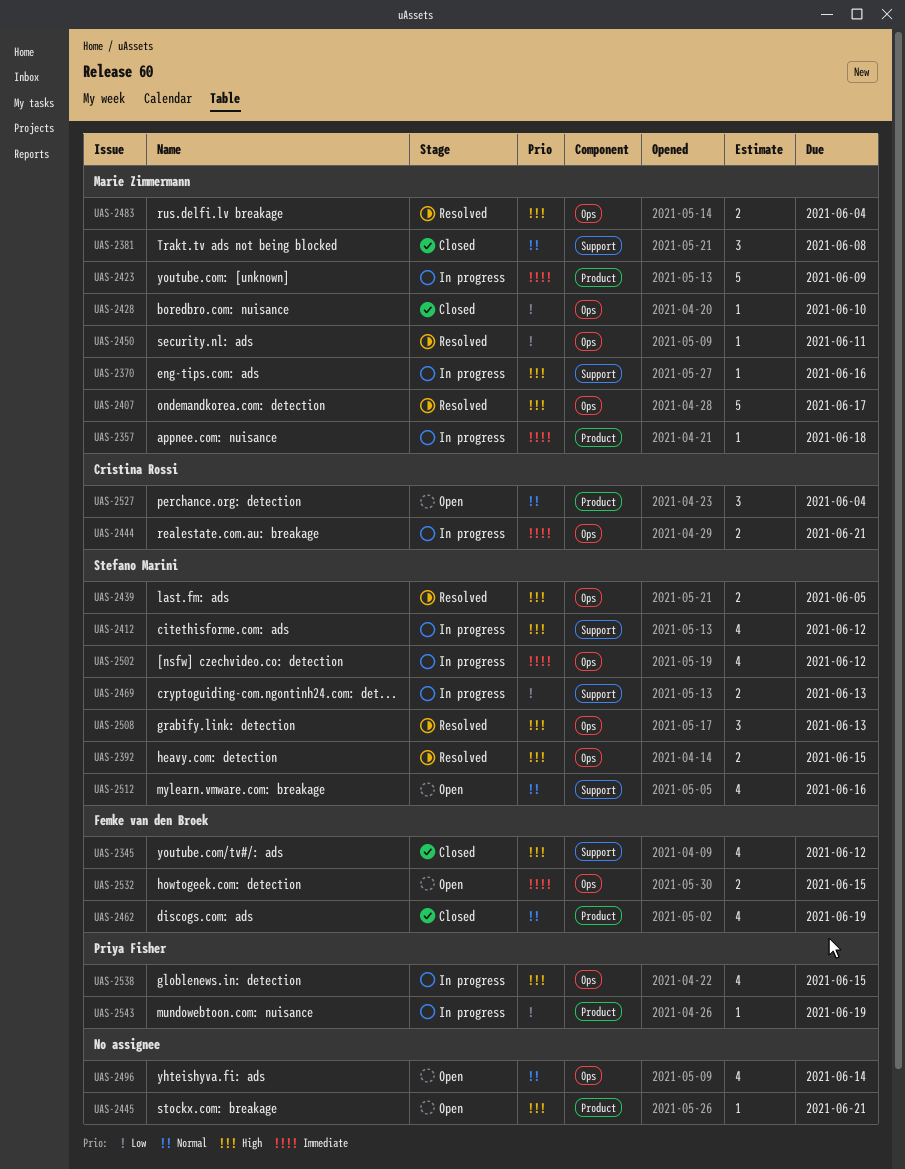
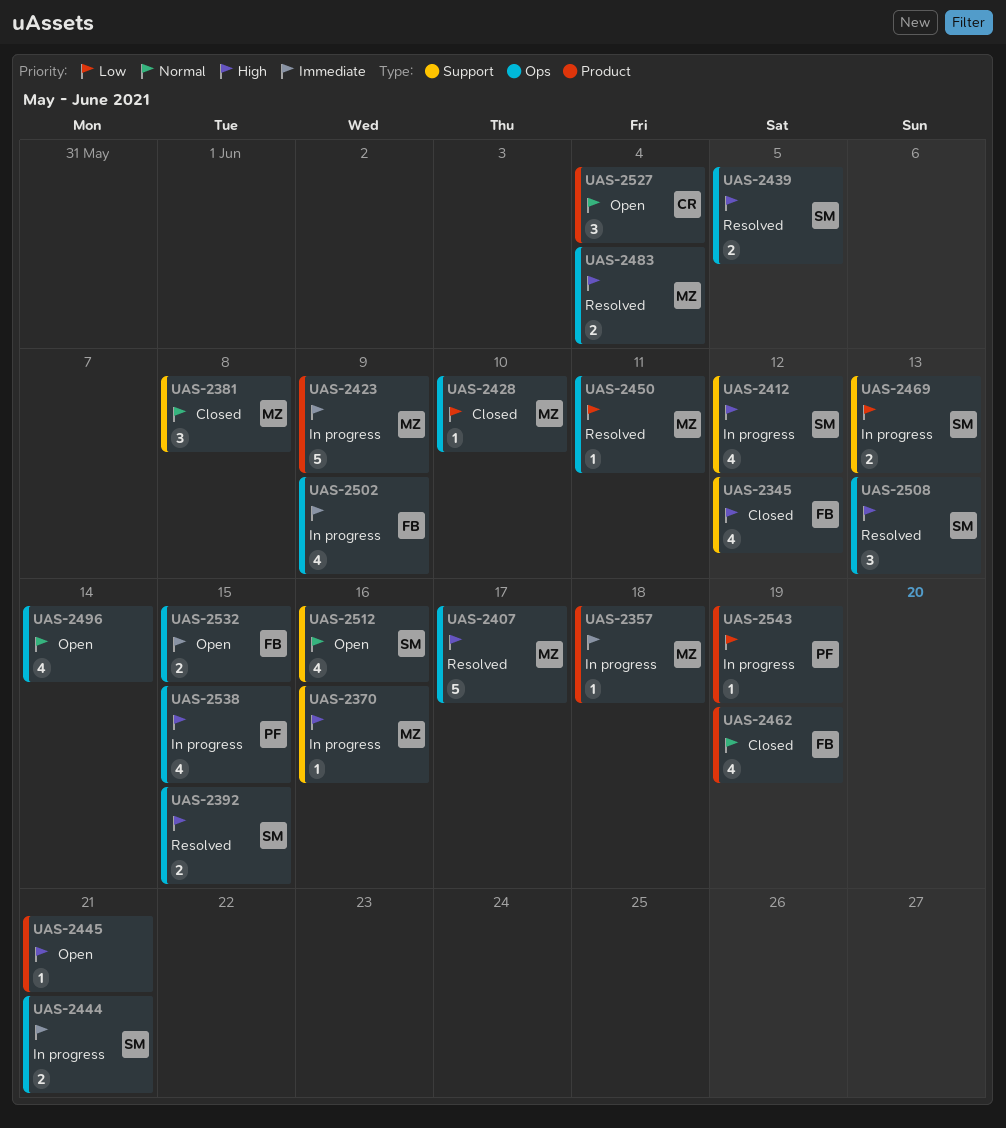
UAS-2444, owner: Cristina Rossi -> Stefano Marini
UAS-2502, owner: Stefano Marini -> Femke van den Broek
UAS-2502, due: Jun 12 -> Jun 9

